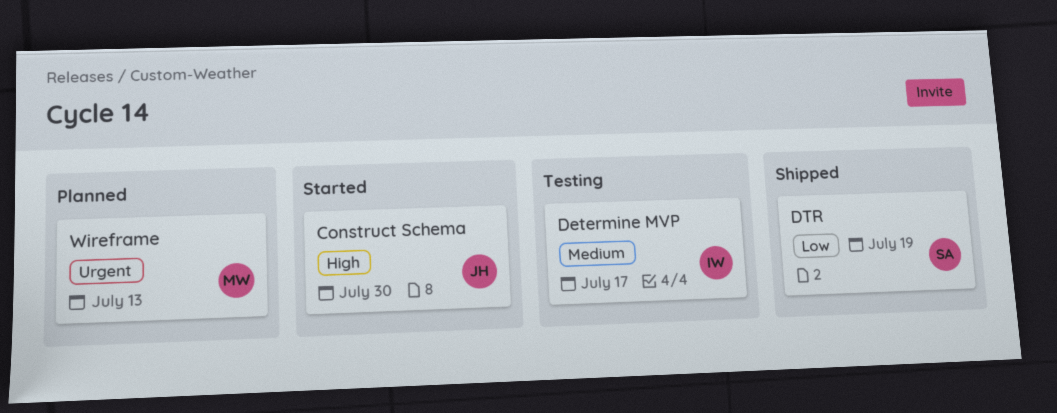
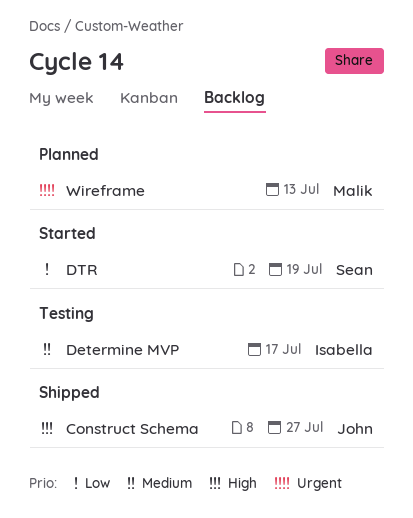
Construct Schema, status: Started -> Shipped
Construct Schema, due: Jul 30 -> Jul 27
DTR, status: Shipped -> Started

